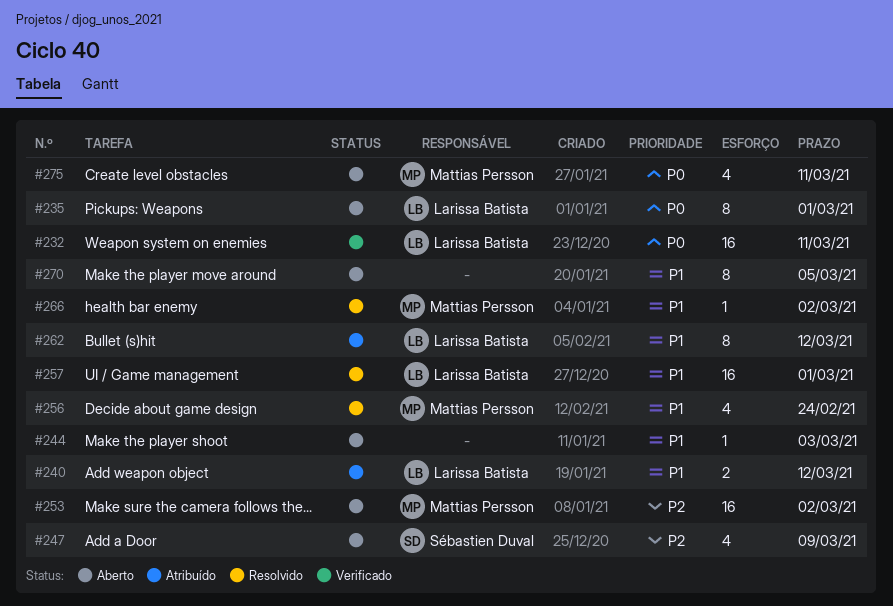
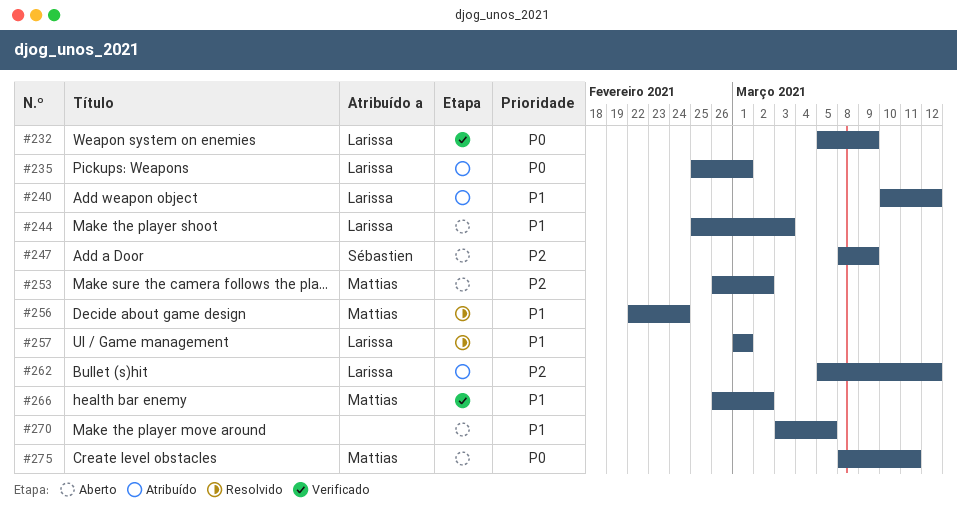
#232, due: Mar 11 -> Mar 9
#235, status: Aberto -> Atribuído
#244, owner: none -> Larissa Batista
#262, priority: P1 -> P2
#266, status: Resolvido -> Verificado

